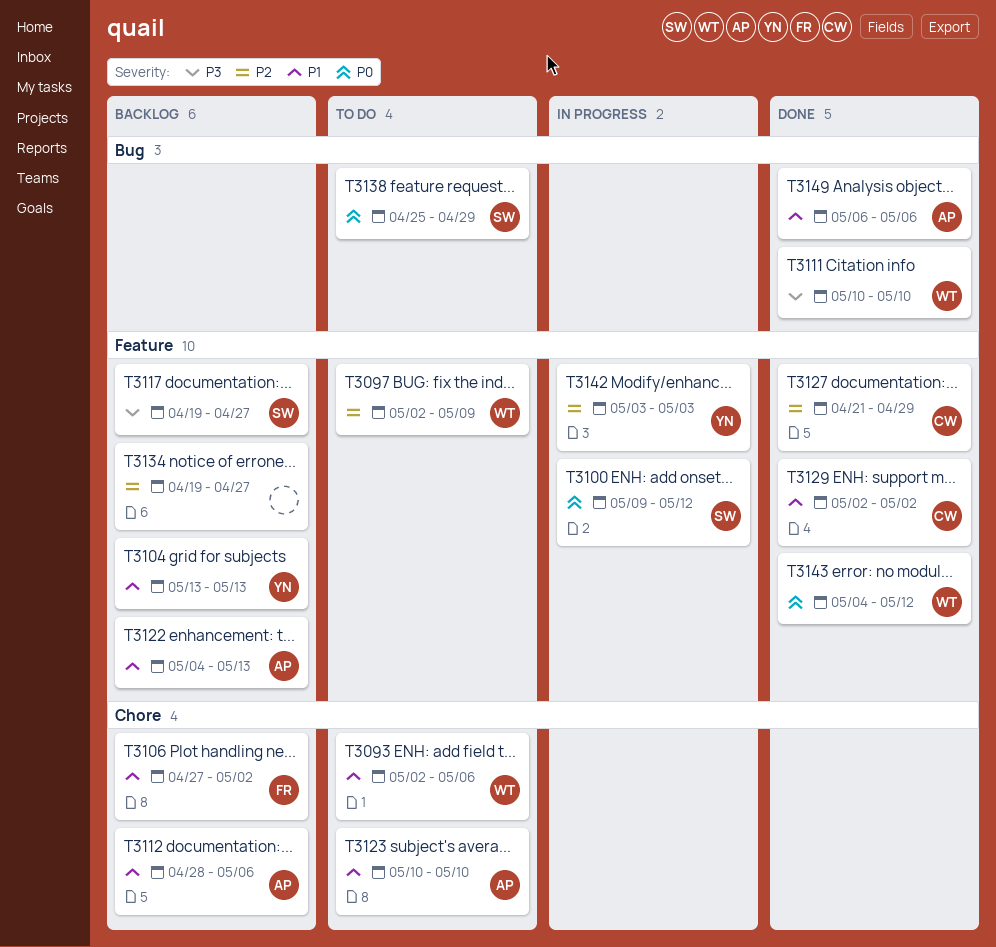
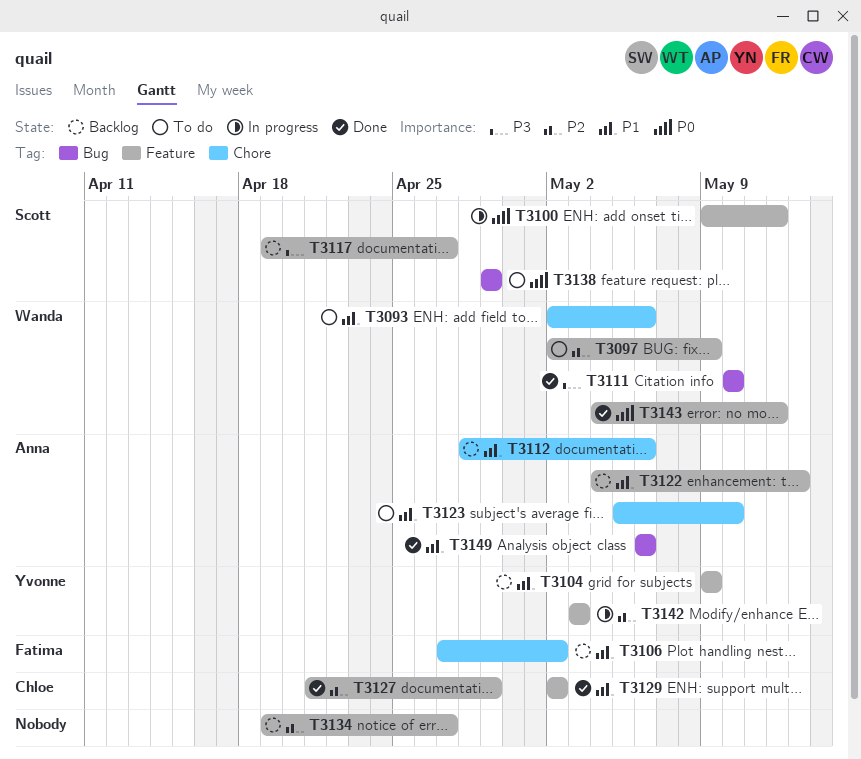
T3104, start: May 13 -> May 9
T3104, due: May 13 -> May 9
T3123, start: May 10 -> May 5
T3138, start: Apr 25 -> Apr 29

